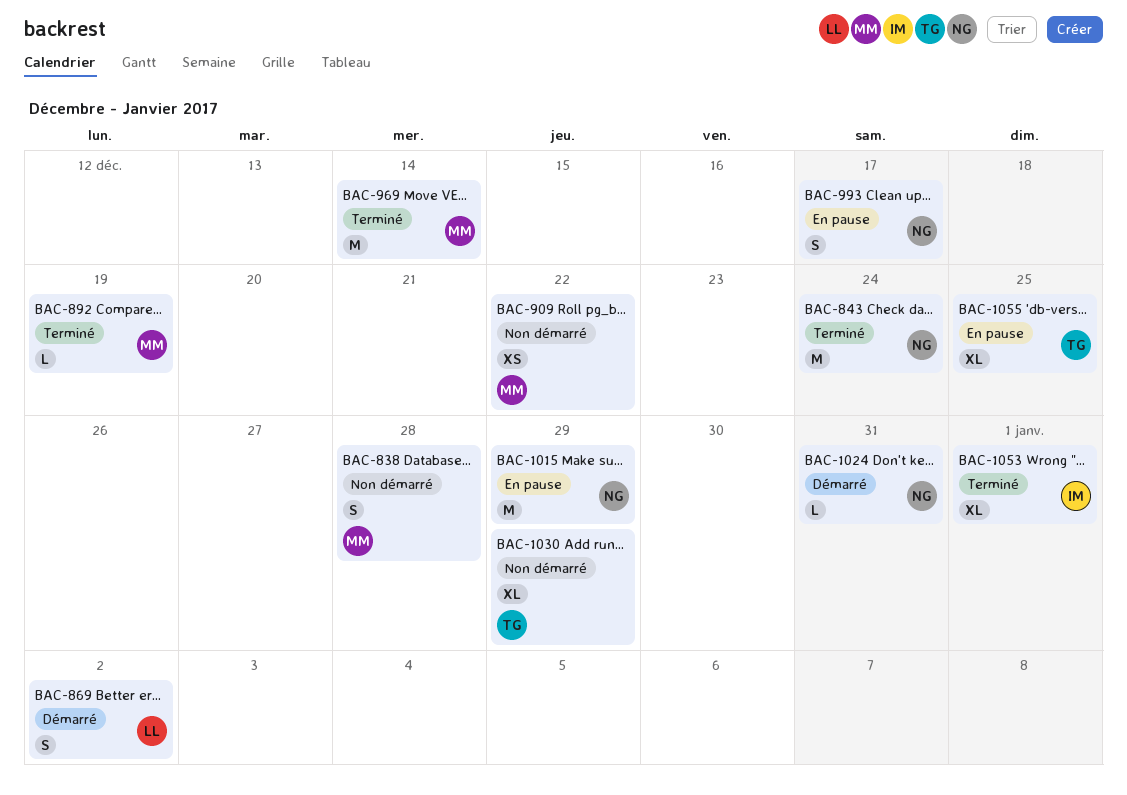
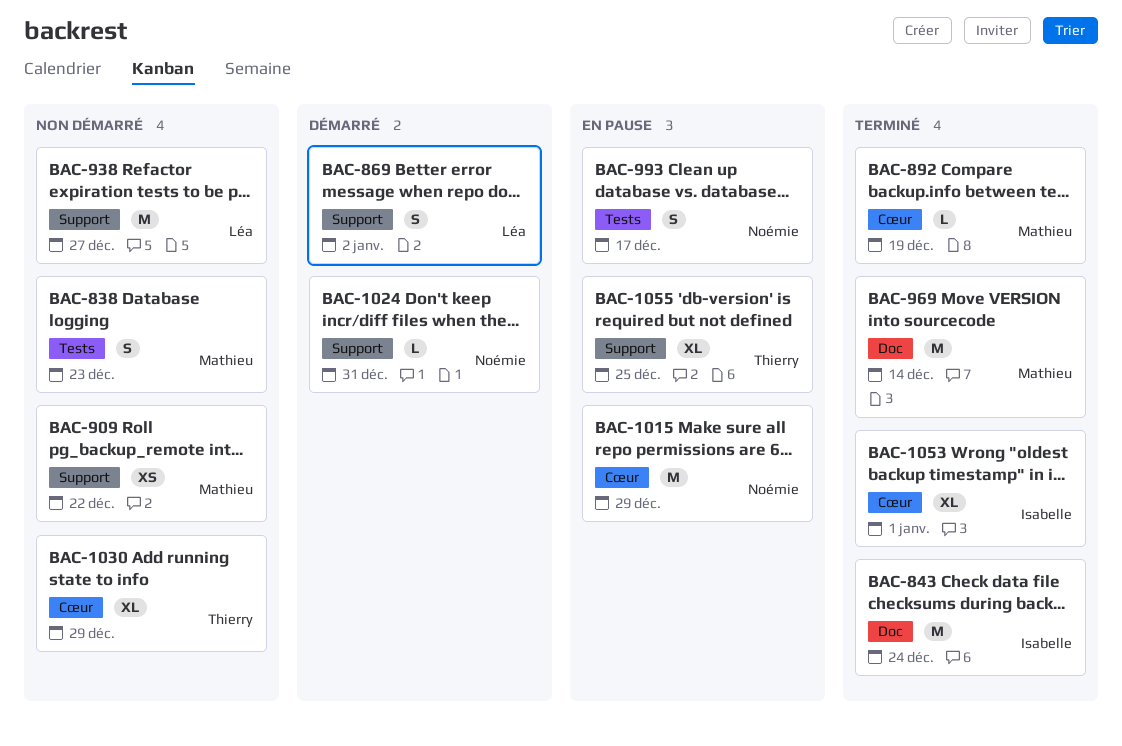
BAC-838, due: Dec 28 -> Dec 23
BAC-843, owner: Noémie -> Isabelle
BAC-938: none -> present

